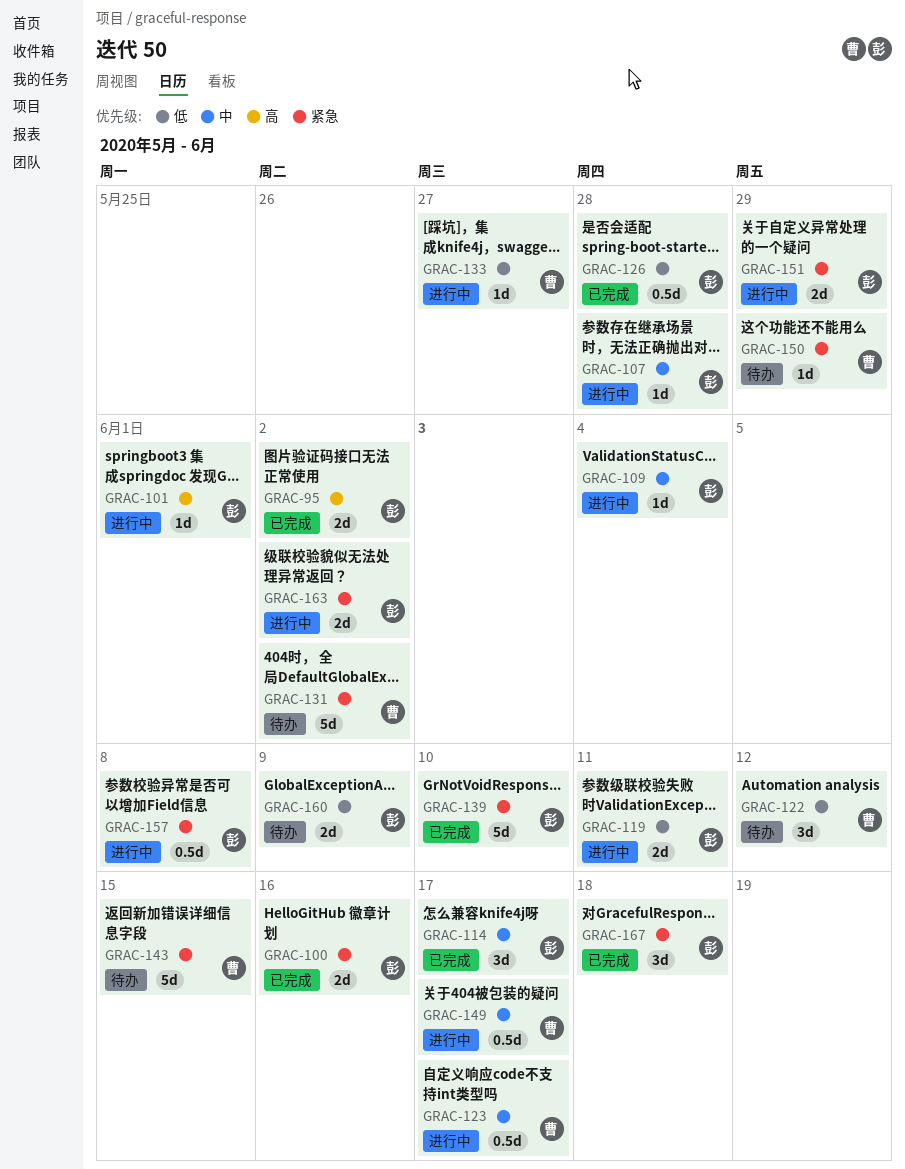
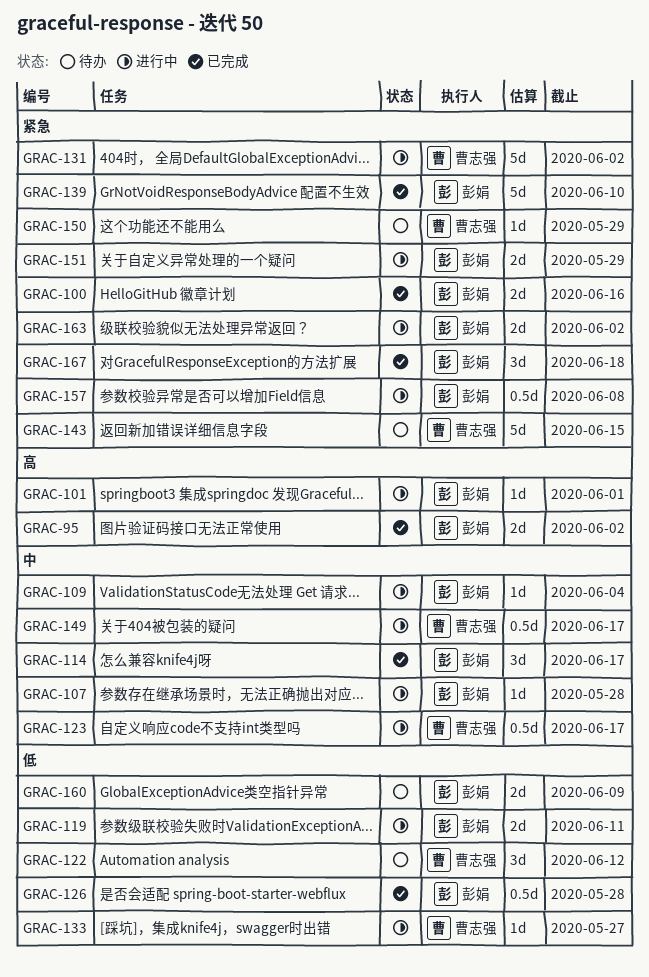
GRAC-131, status: 待办 -> 进行中

